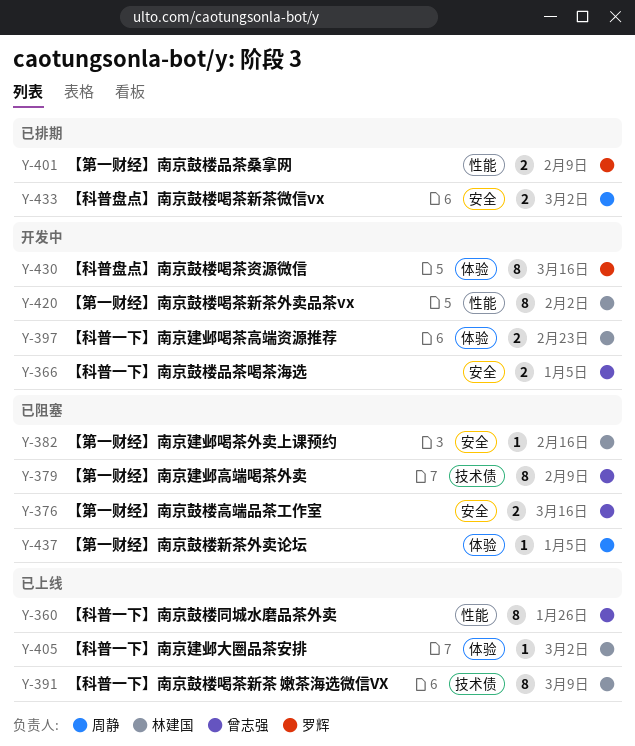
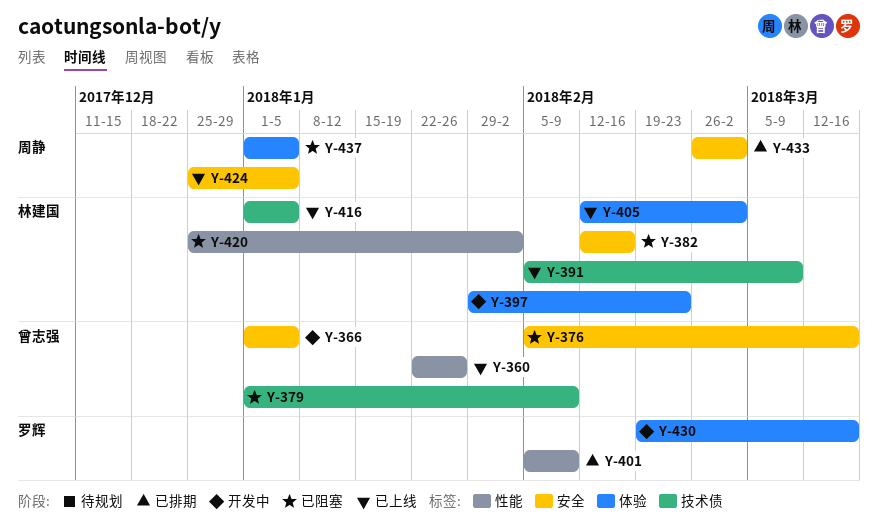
Y-416: none -> present
Y-420, status: 开发中 -> 已阻塞
Y-424: none -> present

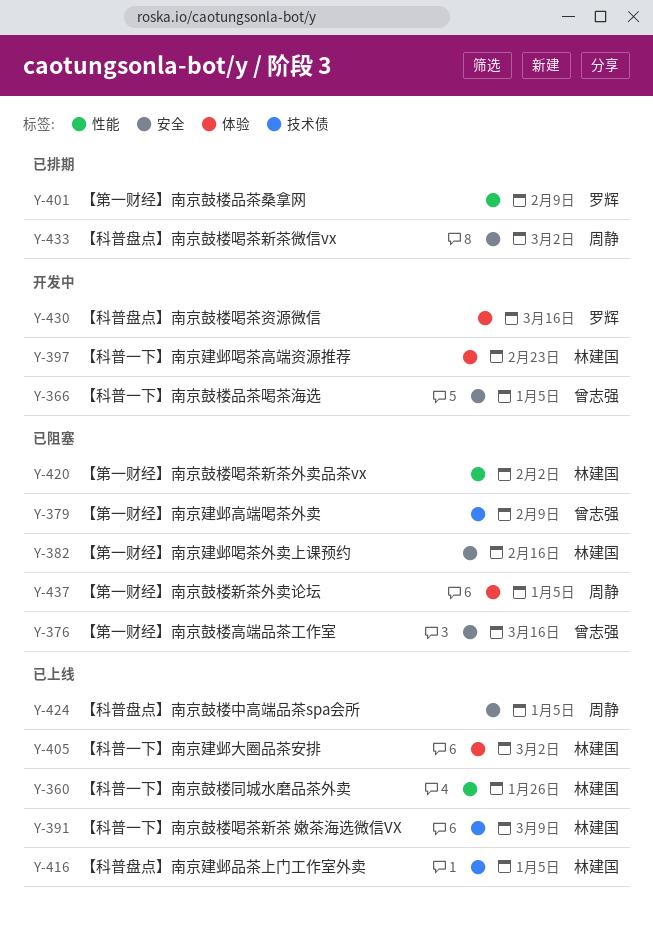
Y-360, owner: 曾志强 -> 林建国

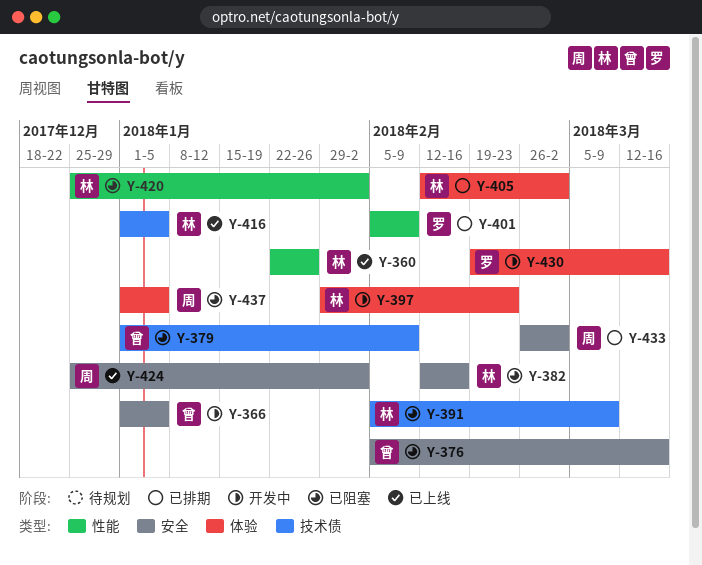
Y-391, status: 已上线 -> 已阻塞
Y-405, status: 已上线 -> 已排期
Y-424, due: Jan 5 -> Feb 2

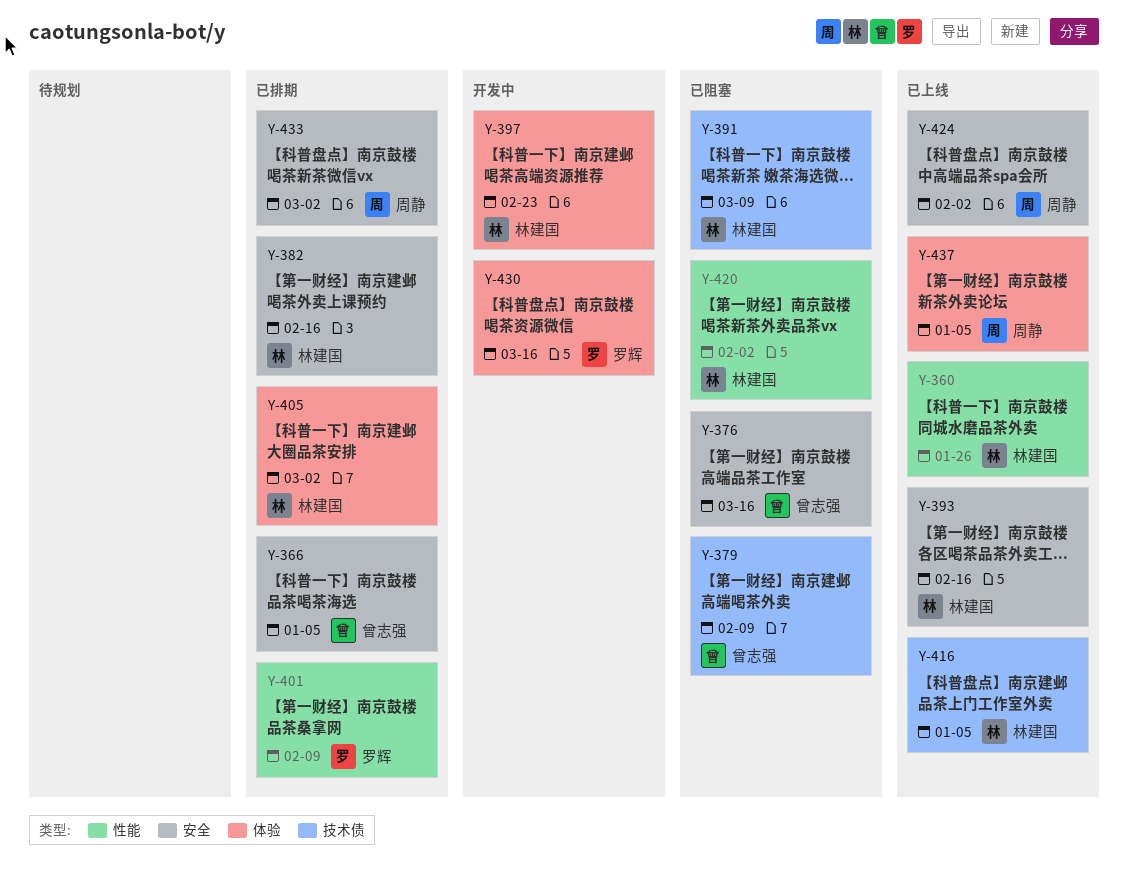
Y-366, status: 开发中 -> 已排期
Y-382, status: 已阻塞 -> 已排期
Y-393: none -> present
Y-437, status: 已阻塞 -> 已上线

